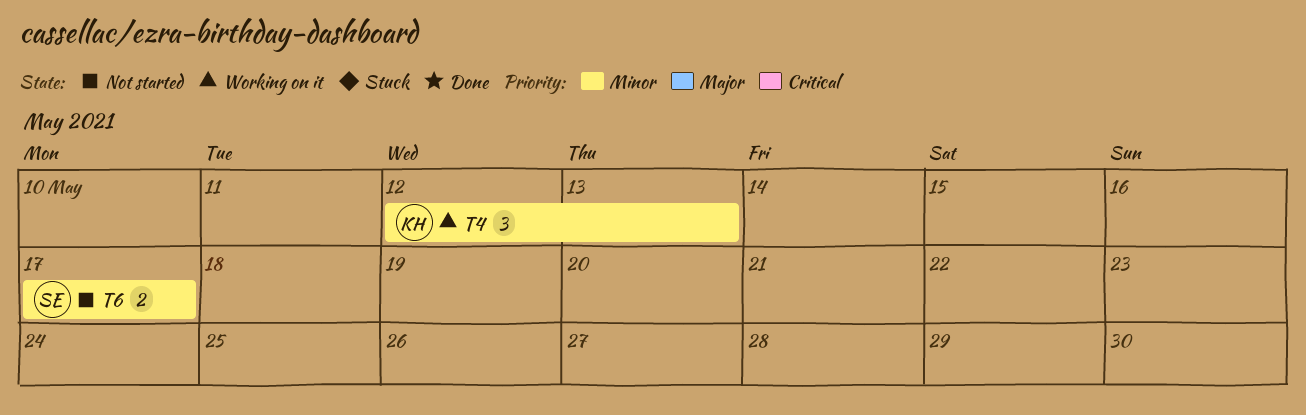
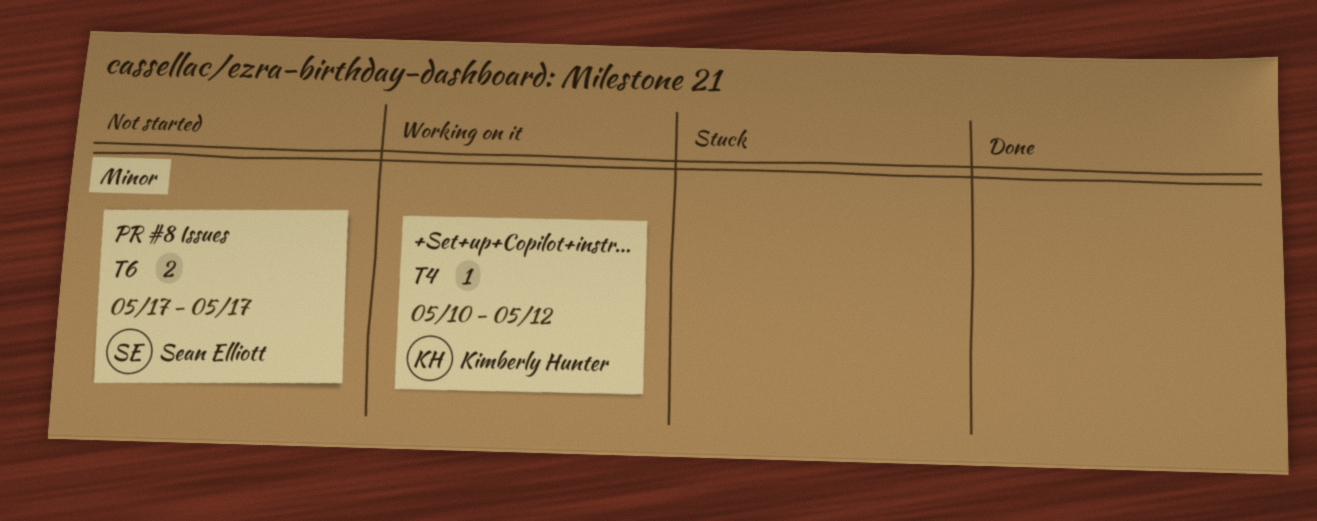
T4, estimate: 3 -> 1
T4, start: May 12 -> May 10
T4, due: May 13 -> May 12

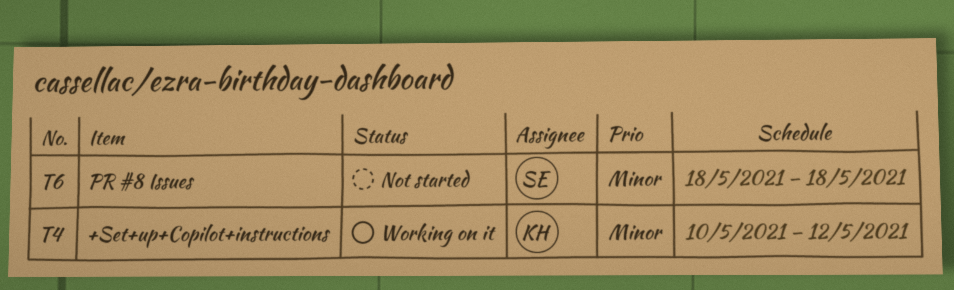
T6, start: May 17 -> May 18
T6, due: May 17 -> May 18

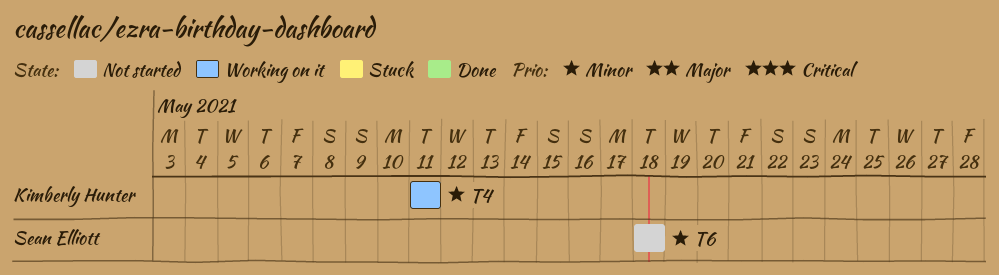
T4, start: May 10 -> May 11
T4, due: May 12 -> May 11

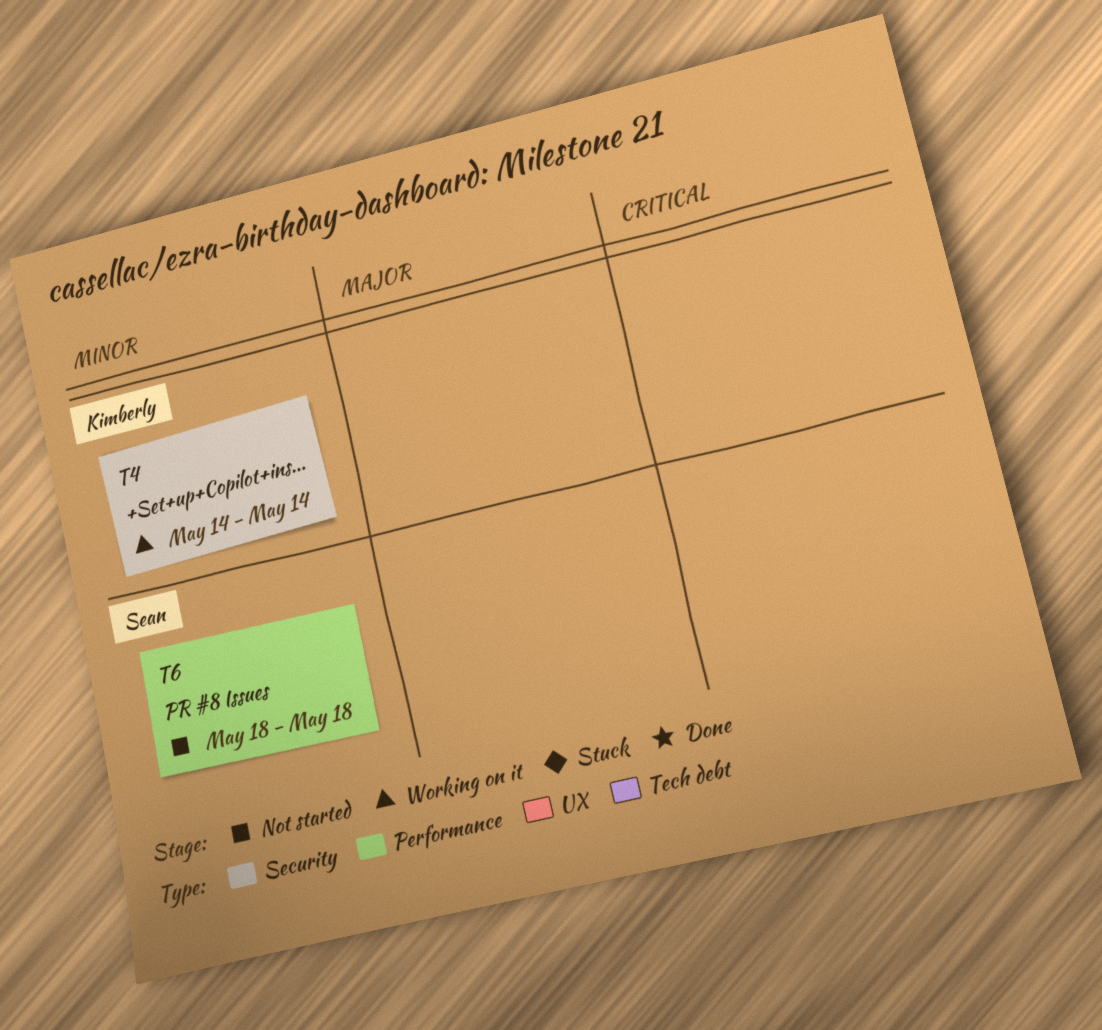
T4, start: May 11 -> May 14
T4, due: May 11 -> May 14

